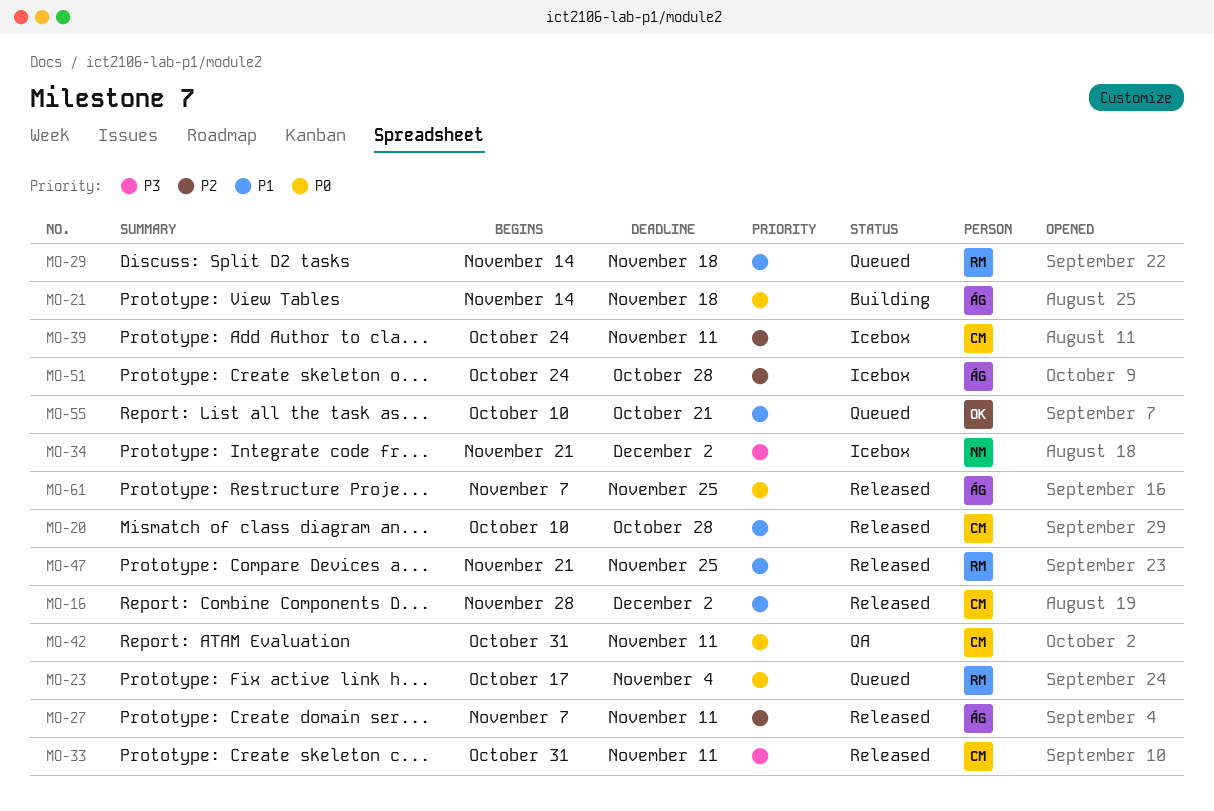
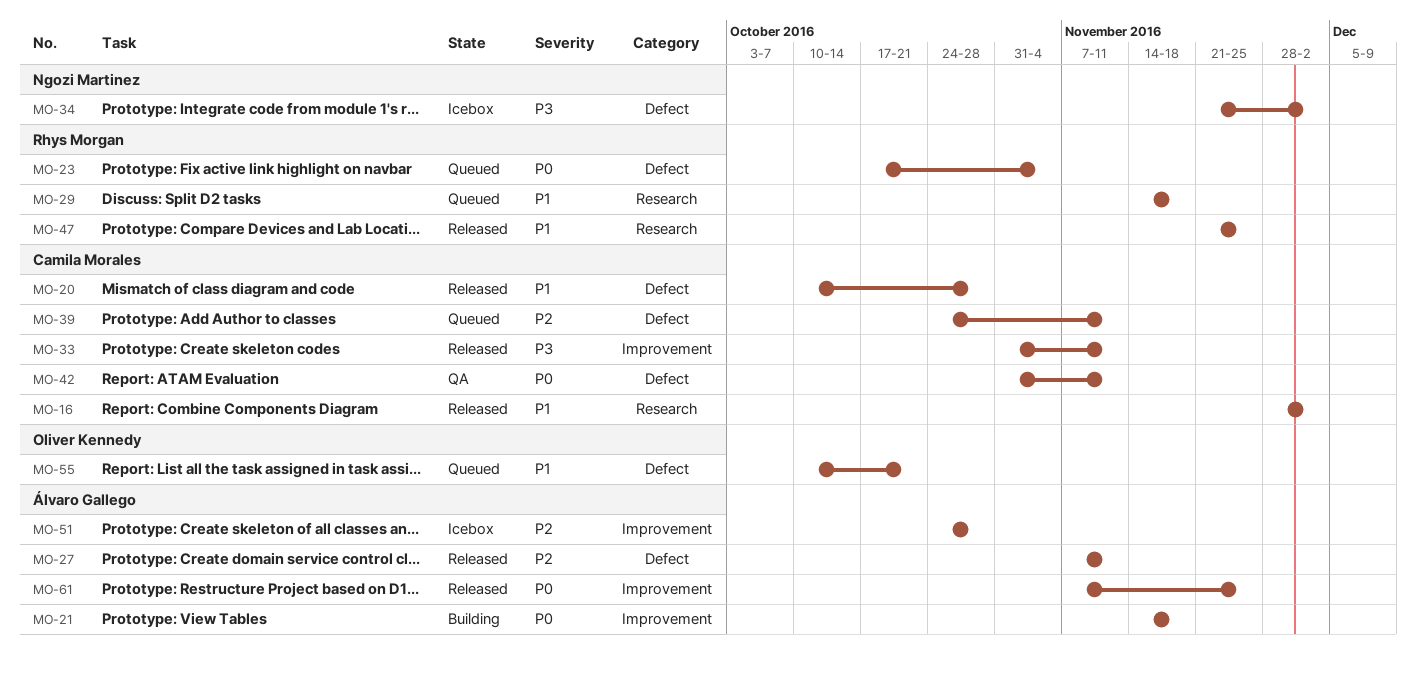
MO-39, status: Icebox -> Queued

